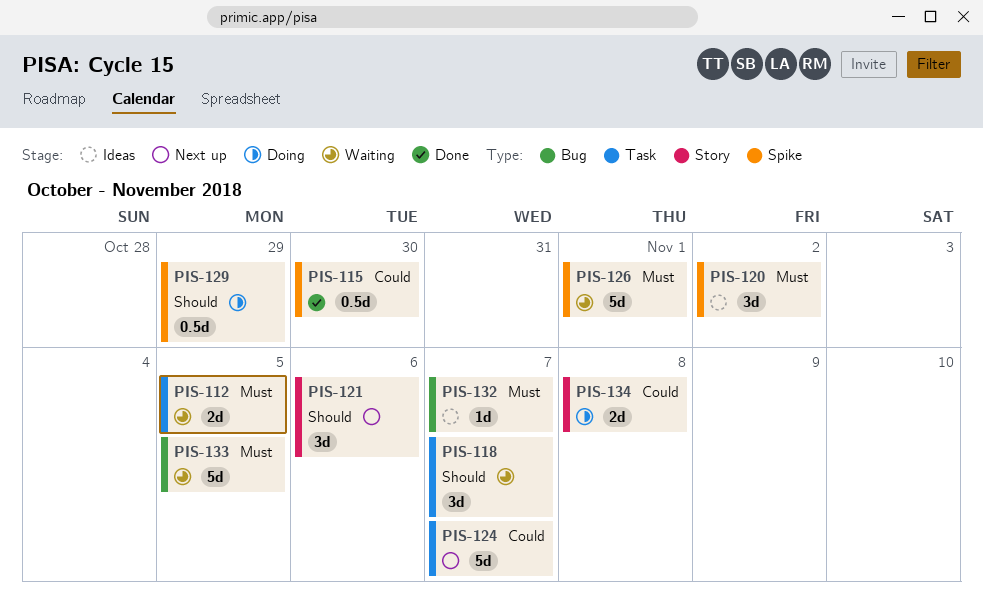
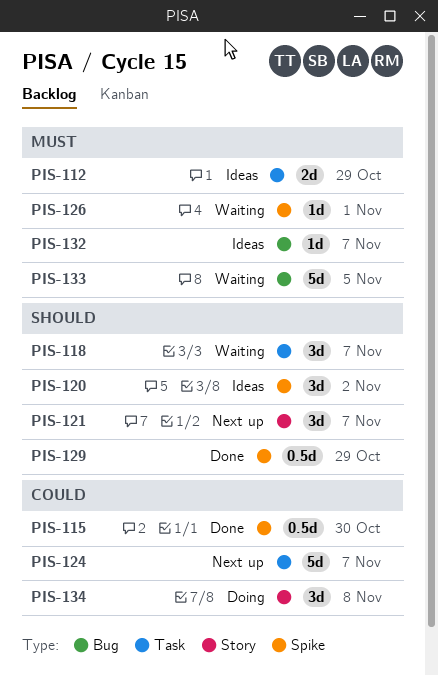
PIS-112, status: Waiting -> Ideas
PIS-112, due: Nov 5 -> Oct 29
PIS-120, priority: Must -> Should
PIS-121, due: Nov 6 -> Nov 7
PIS-126, estimate: 5d -> 1d
PIS-129, status: Doing -> Done
PIS-134, estimate: 2d -> 3d

